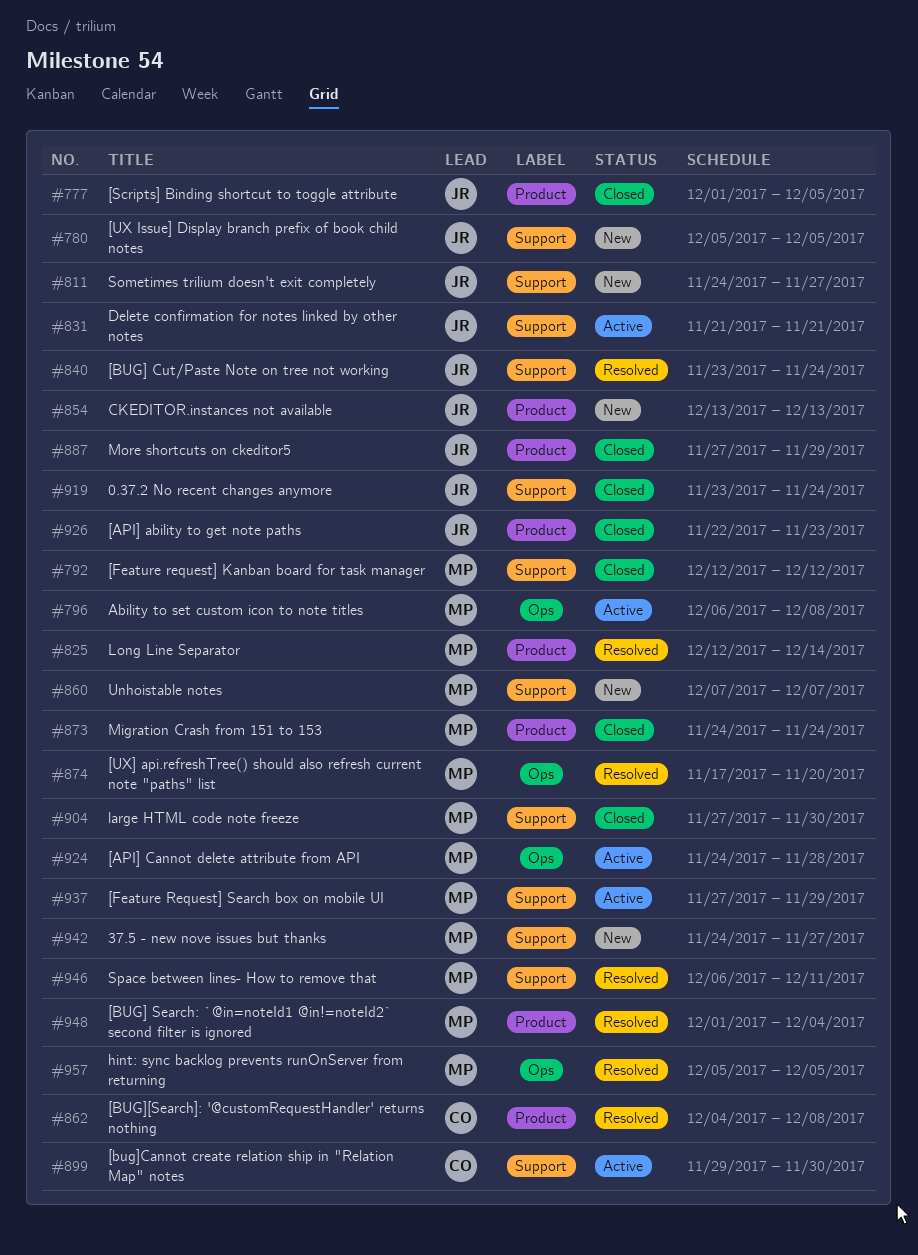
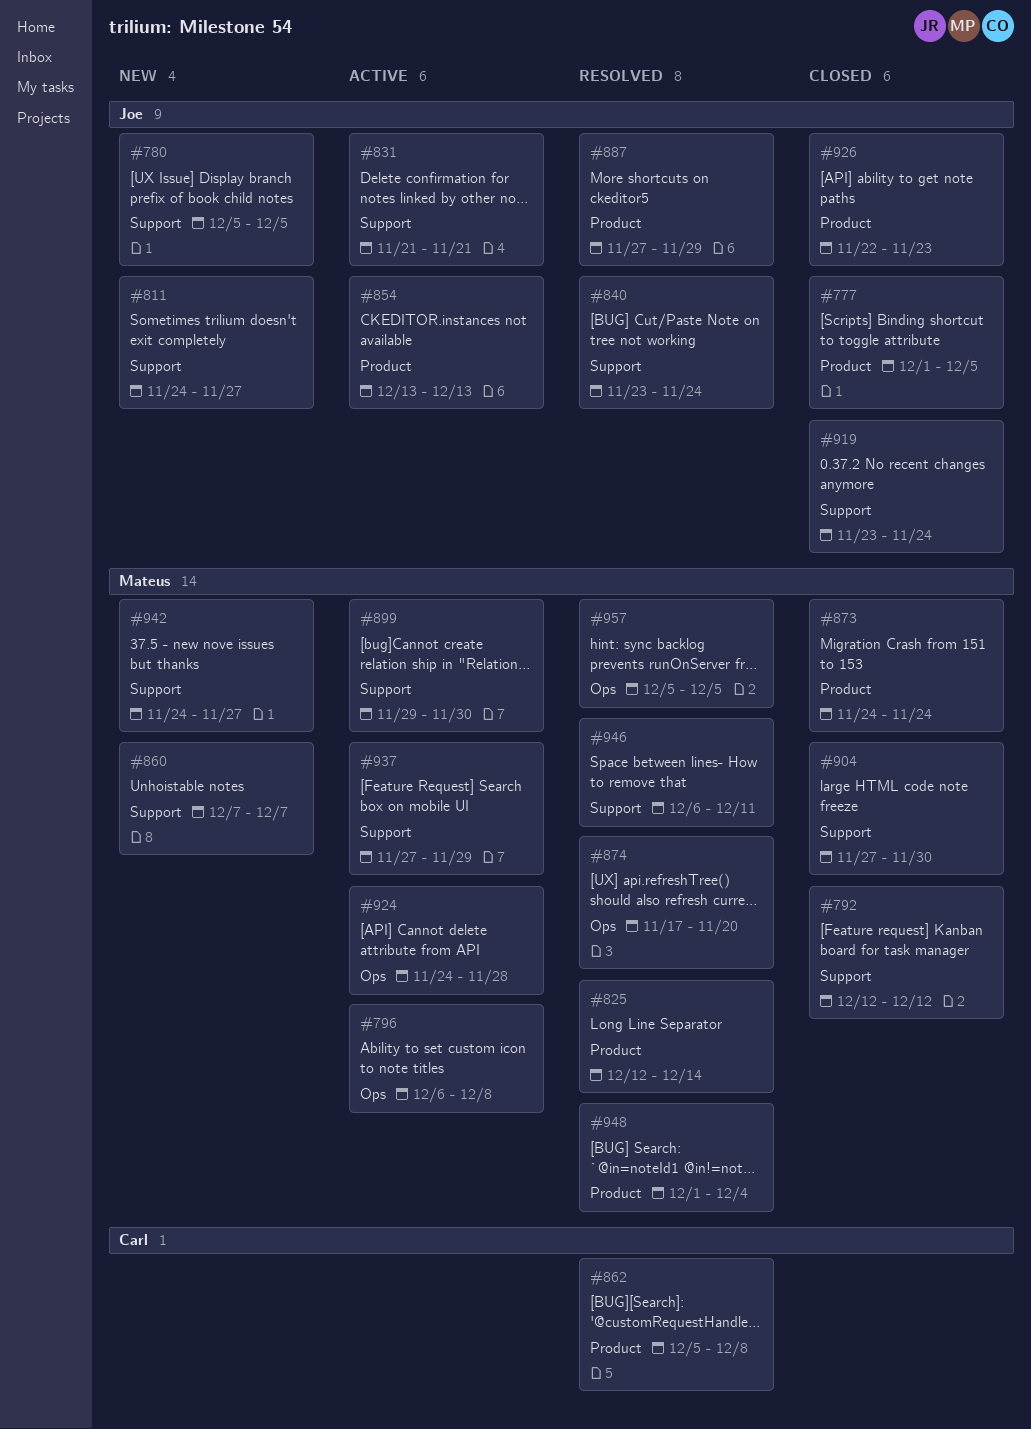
#854, status: New -> Active
#862, start: Dec 4 -> Dec 5
#887, status: Closed -> Resolved
#899, owner: Carl -> Mateus

